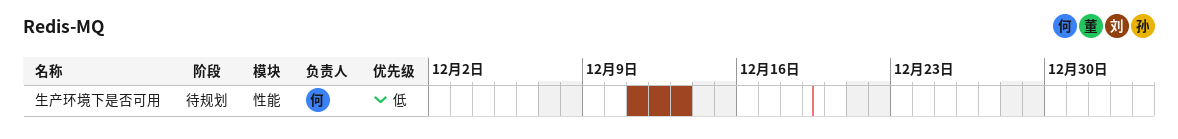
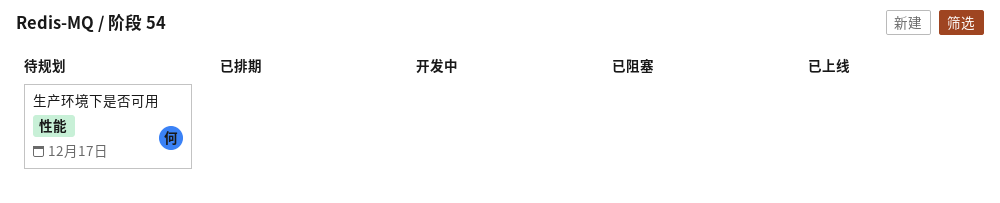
生产环境下是否可用, due: Dec 13 -> Dec 17

